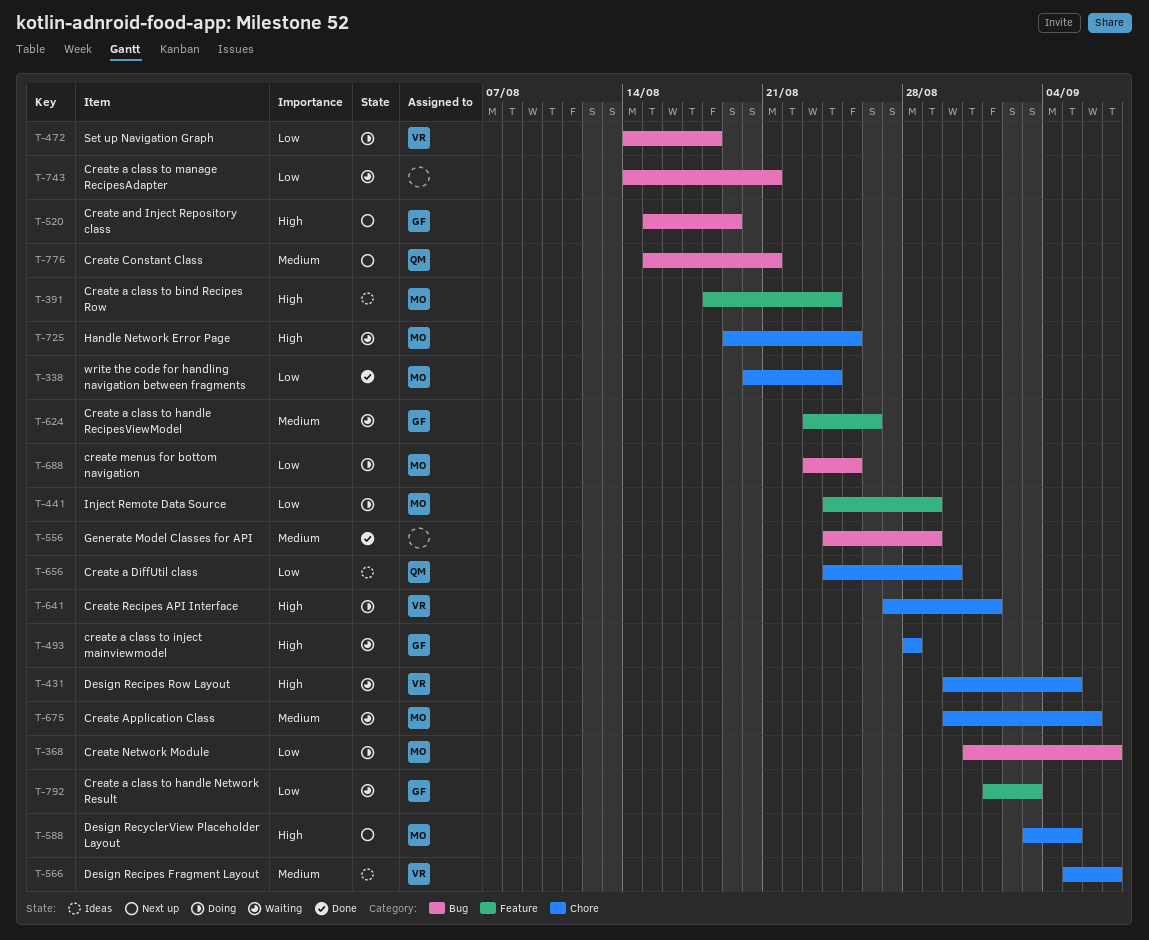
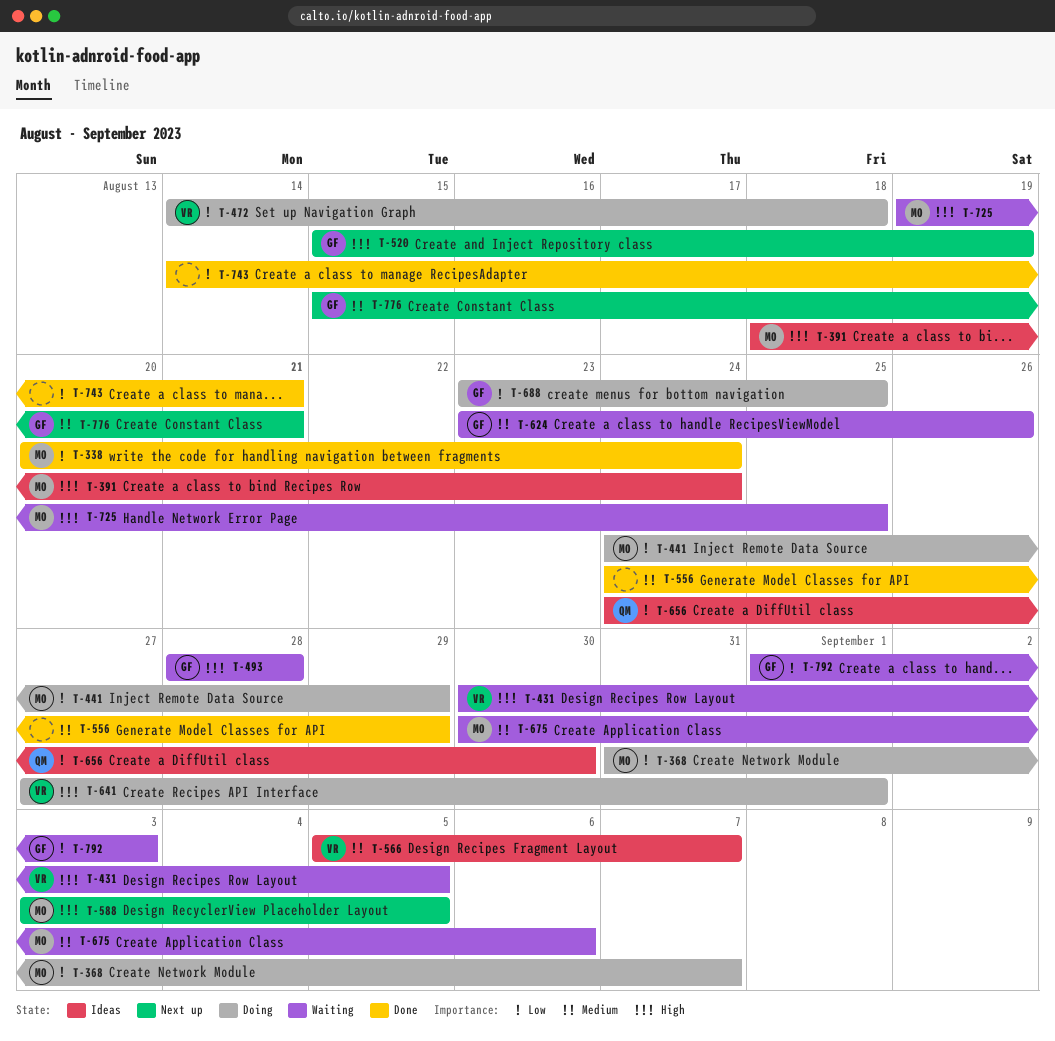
T-688, owner: MO -> GF
T-743, status: Waiting -> Done
T-776, owner: QM -> GF

